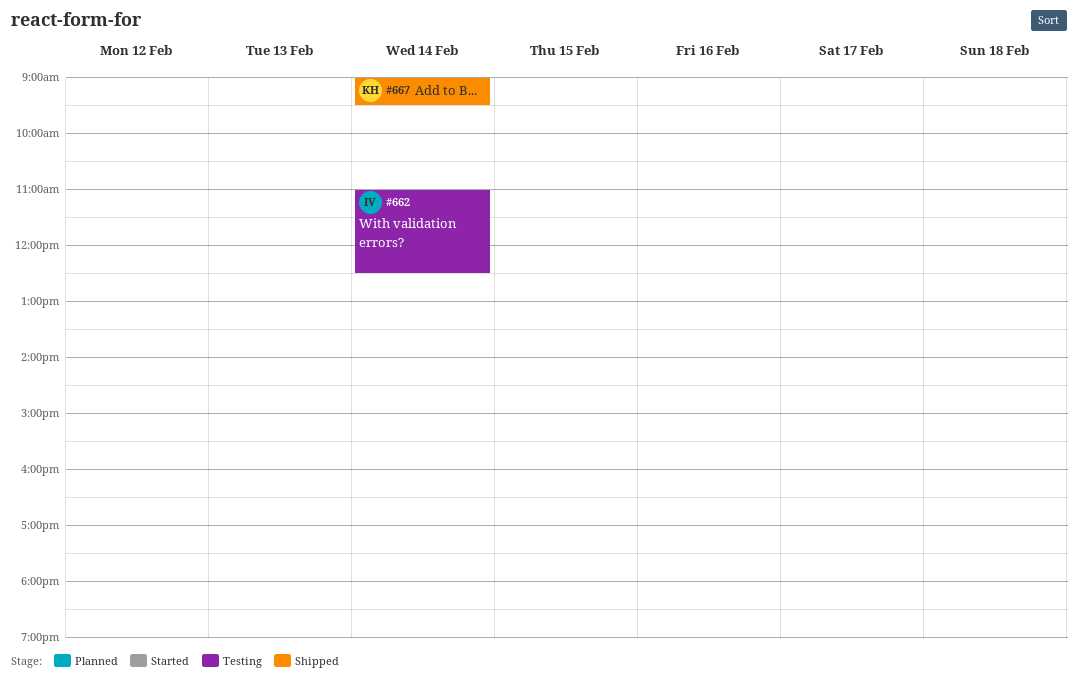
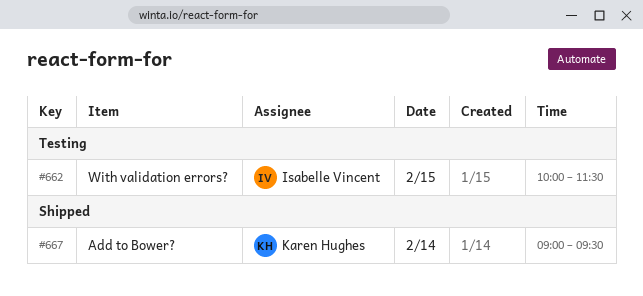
#662, day: Feb 14 -> Feb 15
#662, begins: 11:00 -> 10:00
#662, ends: 12:30 -> 11:30

